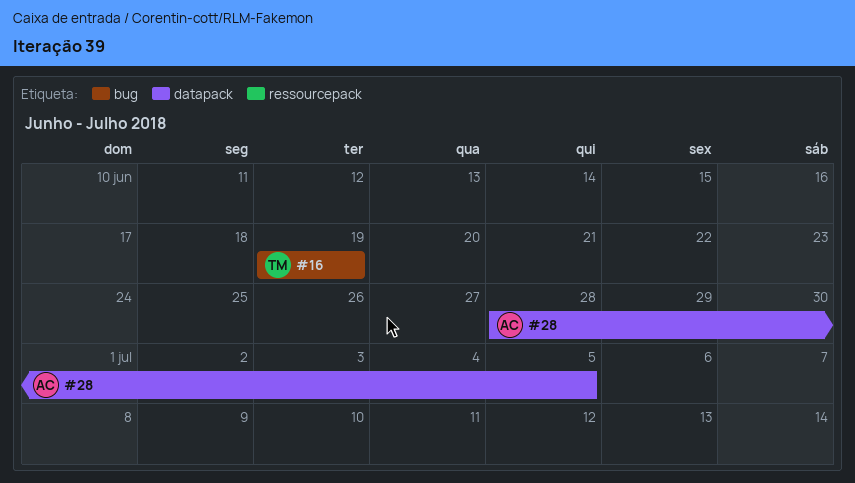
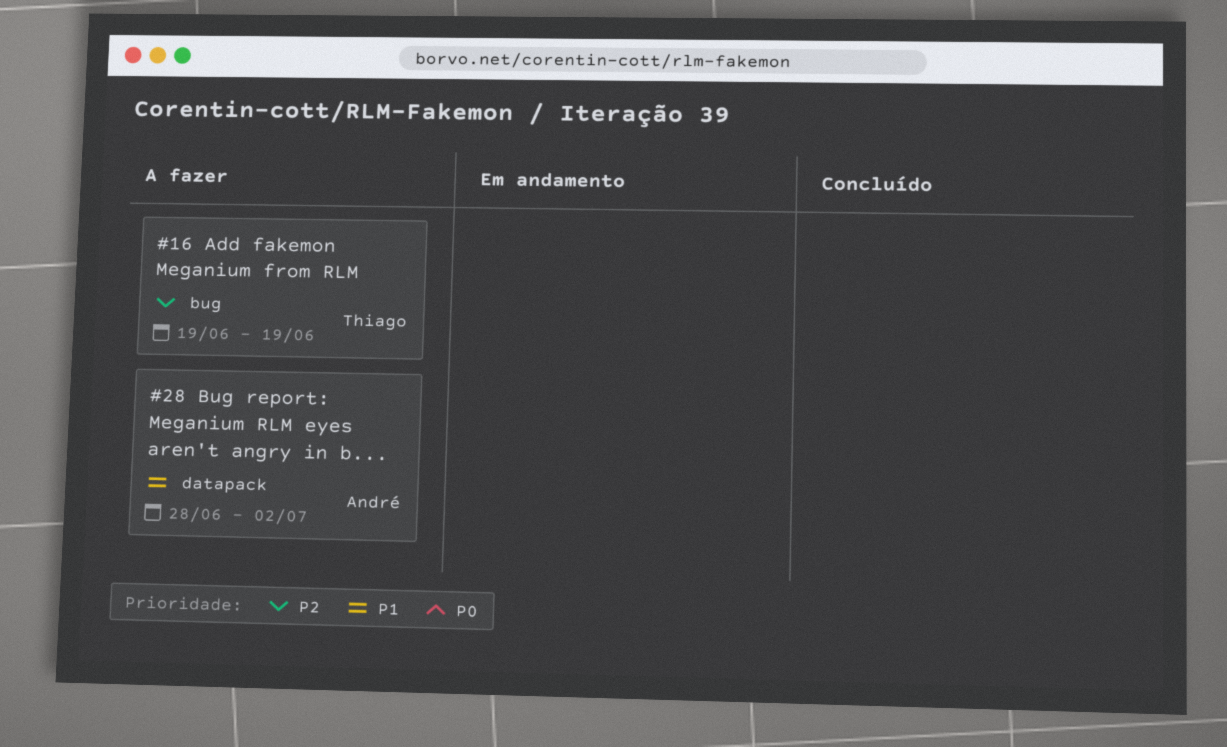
#28, due: Jul 5 -> Jul 2

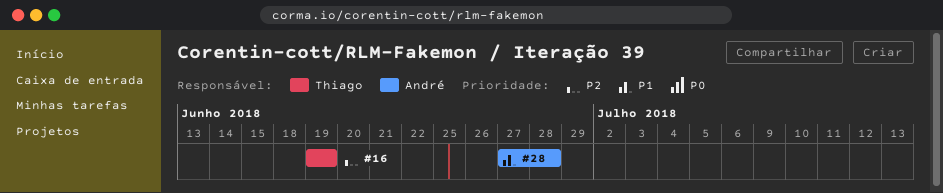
#28, start: Jun 28 -> Jun 27
#28, due: Jul 2 -> Jun 28

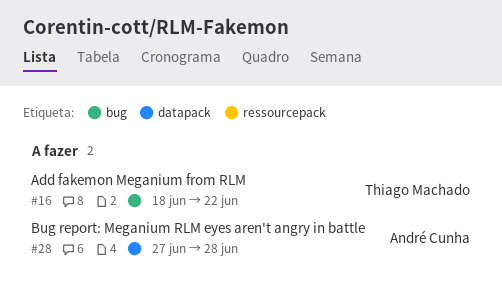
#16, start: Jun 19 -> Jun 18
#16, due: Jun 19 -> Jun 22

